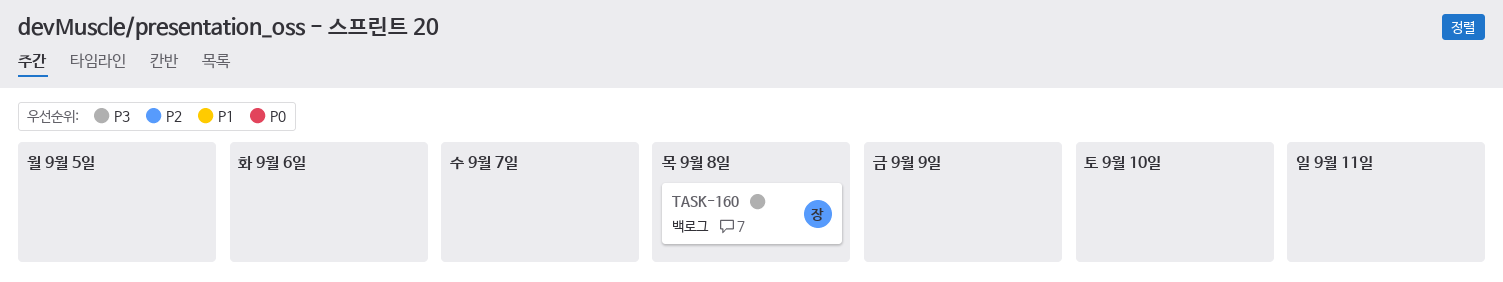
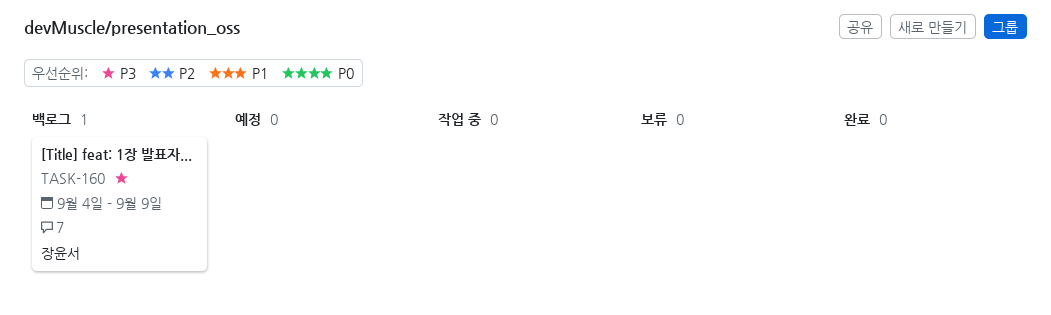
TASK-160, due: Sep 8 -> Sep 9

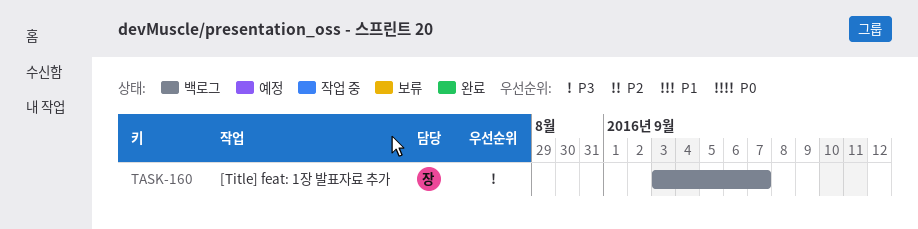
TASK-160, start: Sep 4 -> Sep 3
TASK-160, due: Sep 9 -> Sep 7

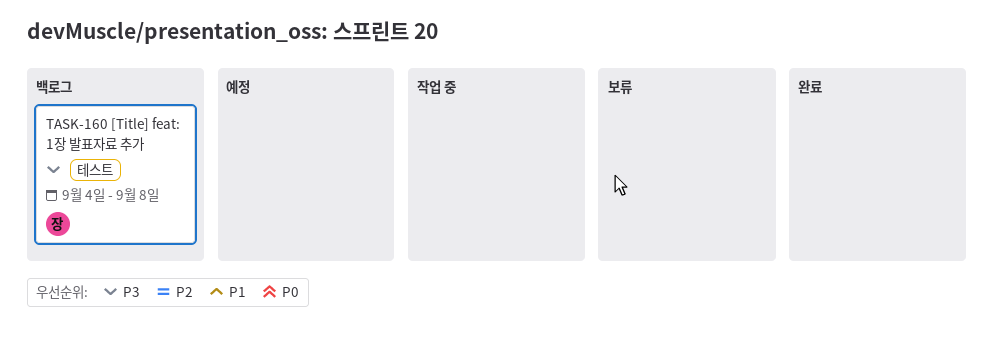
TASK-160, start: Sep 3 -> Sep 4
TASK-160, due: Sep 7 -> Sep 8

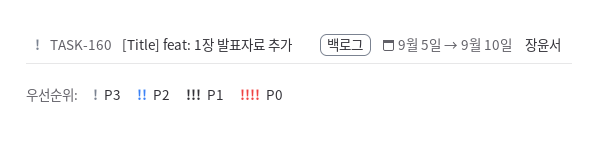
TASK-160, start: Sep 4 -> Sep 5
TASK-160, due: Sep 8 -> Sep 10

